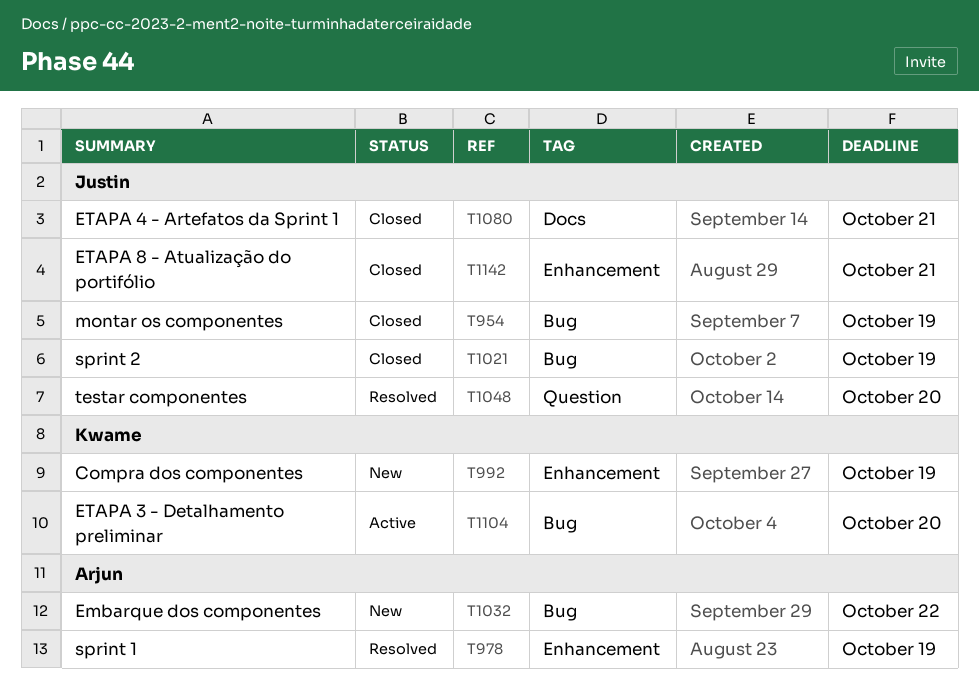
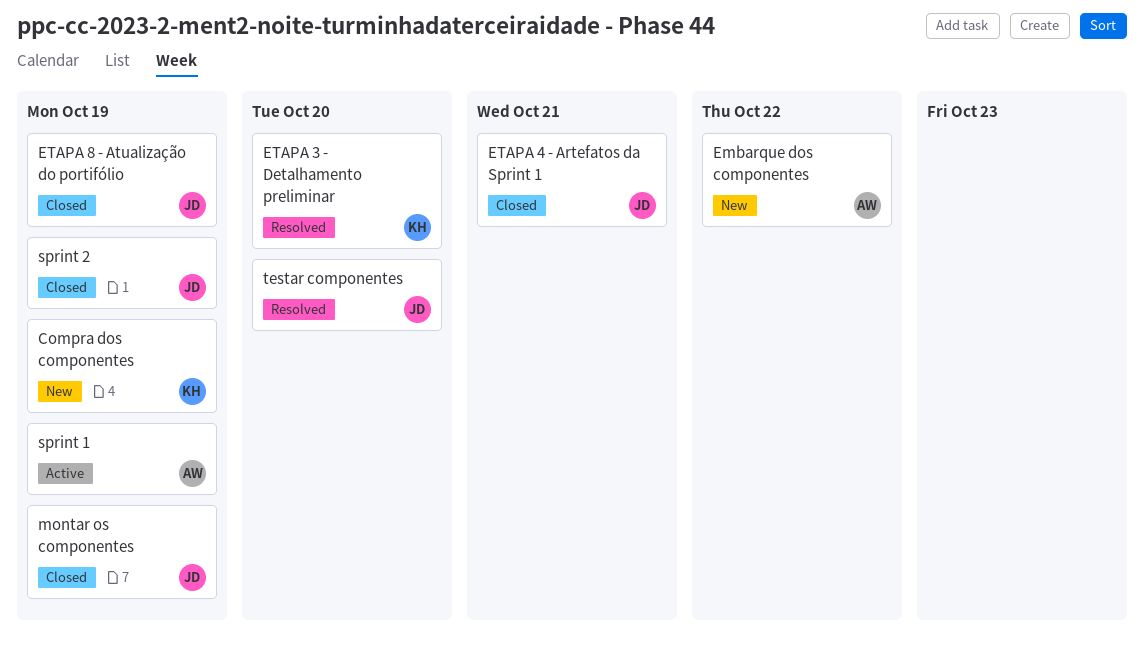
ETAPA 3 - Detalhamento preliminar, status: Active -> Resolved
ETAPA 8 - Atualização do portifólio, due: Oct 21 -> Oct 19
sprint 1, status: Resolved -> Active

